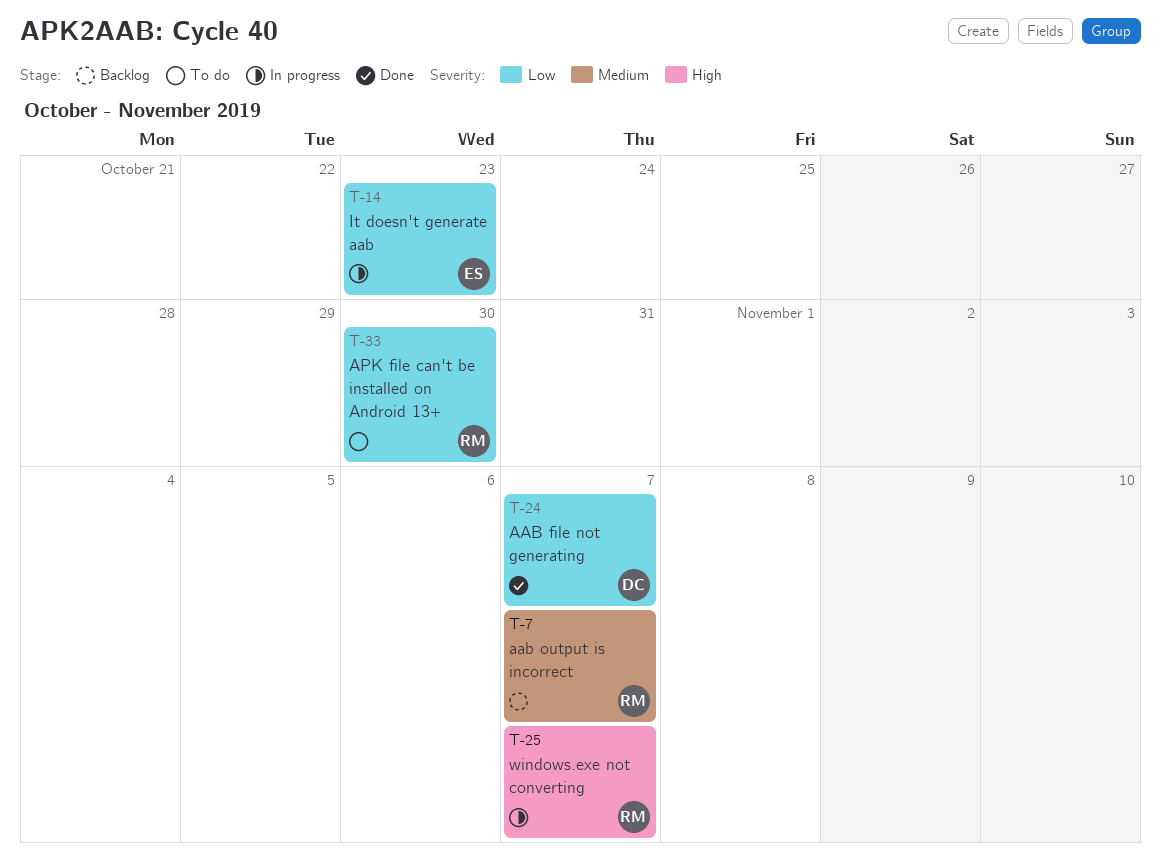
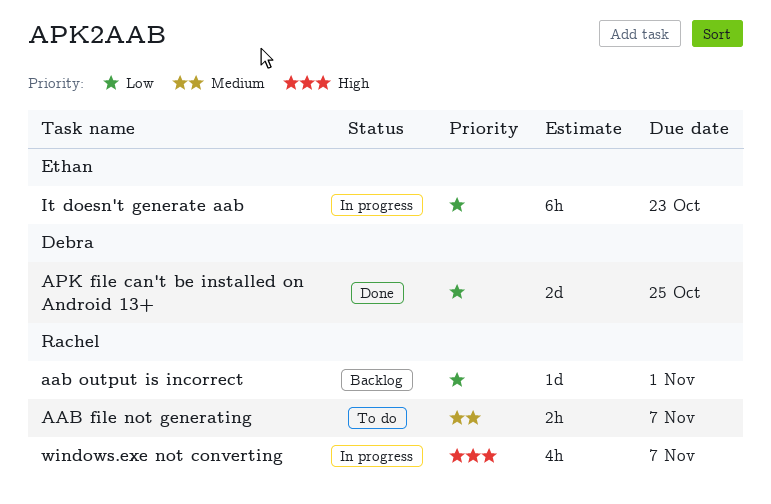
AAB file not generating, status: Done -> To do
AAB file not generating, owner: Debra -> Rachel
AAB file not generating, priority: Low -> Medium
aab output is incorrect, priority: Medium -> Low
aab output is incorrect, due: Nov 7 -> Nov 1
APK file can't be installed on Android 13+, status: To do -> Done
APK file can't be installed on Android 13+, owner: Rachel -> Debra
APK file can't be installed on Android 13+, due: Oct 30 -> Oct 25

